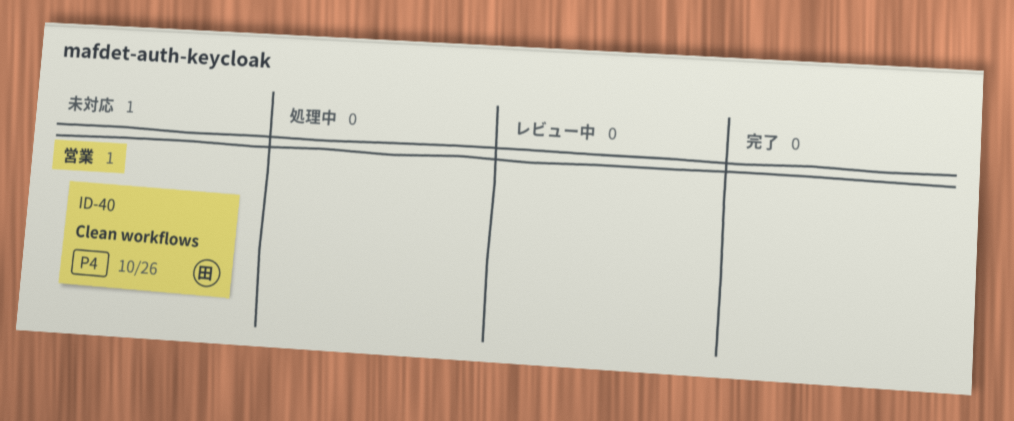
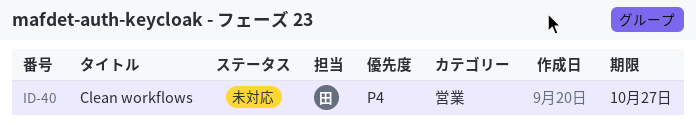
ID-40, due: Oct 26 -> Oct 27

